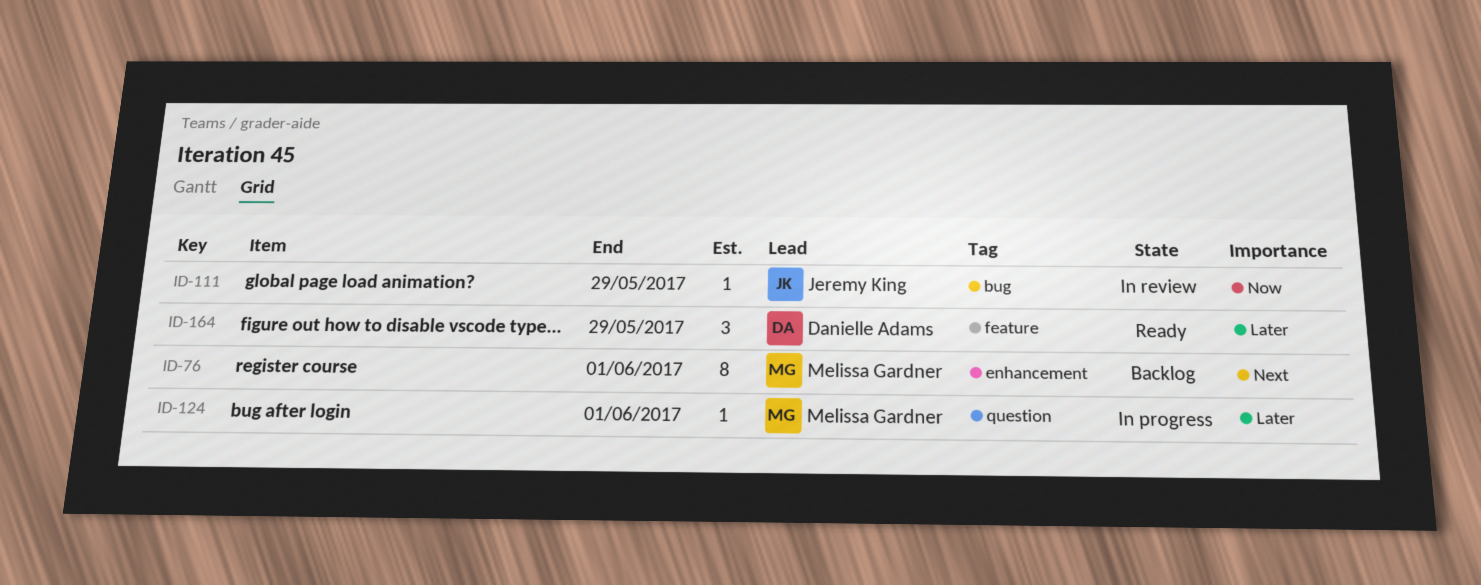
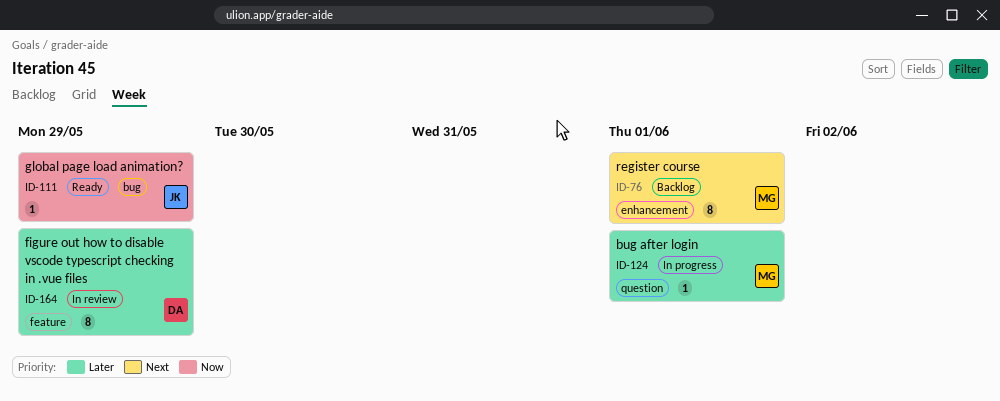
ID-111, status: In review -> Ready
ID-164, status: Ready -> In review
ID-164, estimate: 3 -> 8

